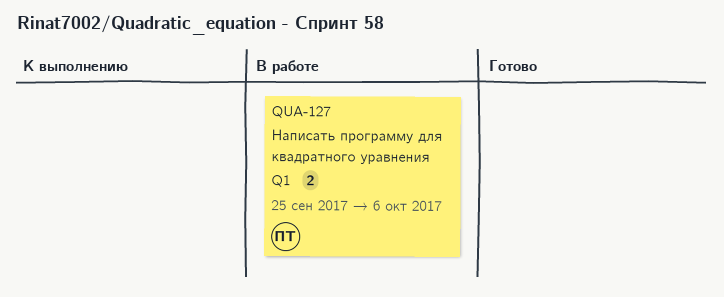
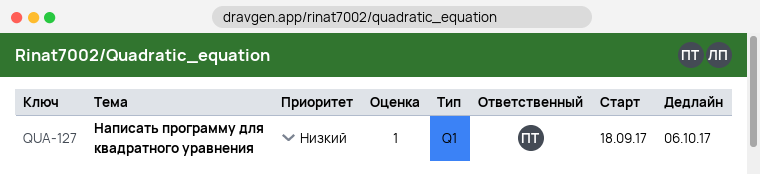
QUA-127, estimate: 2 -> 1
QUA-127, start: Sep 25 -> Sep 18

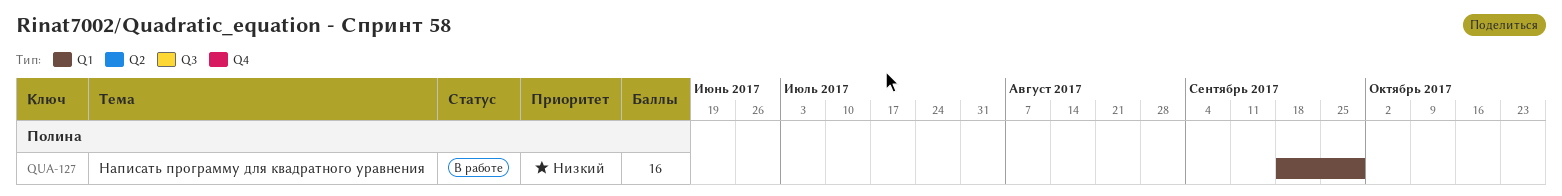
QUA-127, estimate: 1 -> 16
QUA-127, due: Oct 6 -> Sep 29

